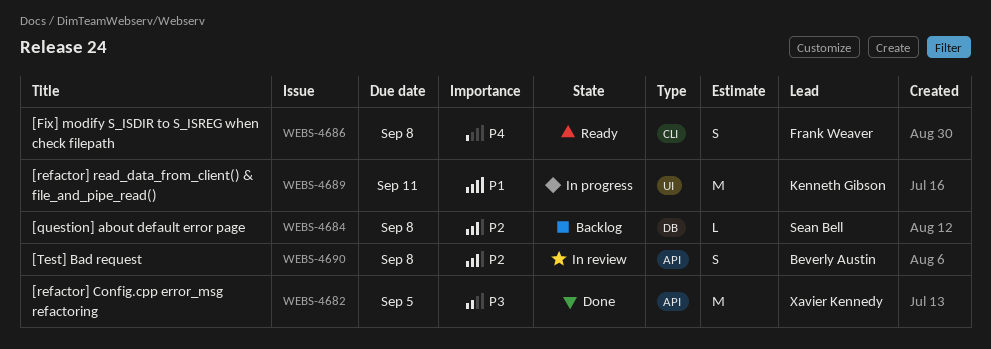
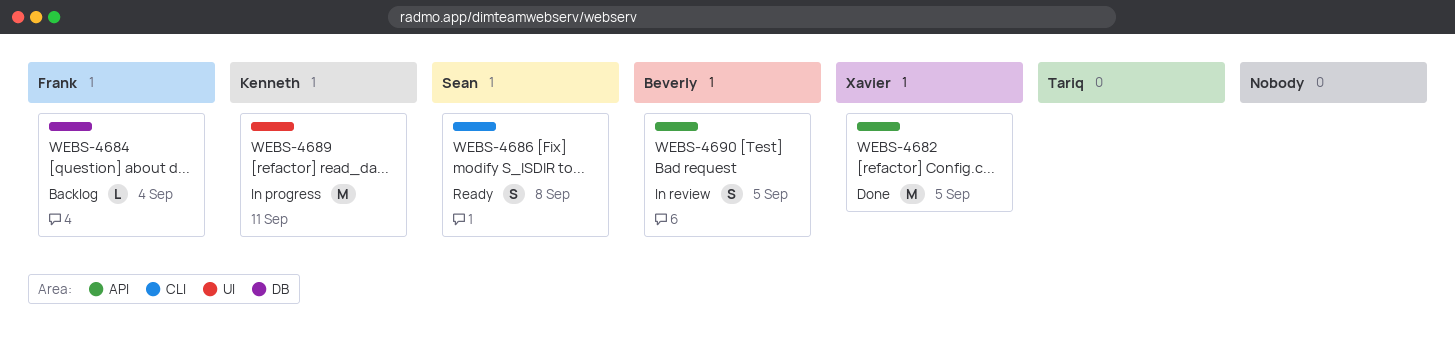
WEBS-4684, owner: Sean Bell -> Frank Weaver
WEBS-4684, due: Sep 8 -> Sep 4
WEBS-4686, owner: Frank Weaver -> Sean Bell
WEBS-4690, due: Sep 8 -> Sep 5

